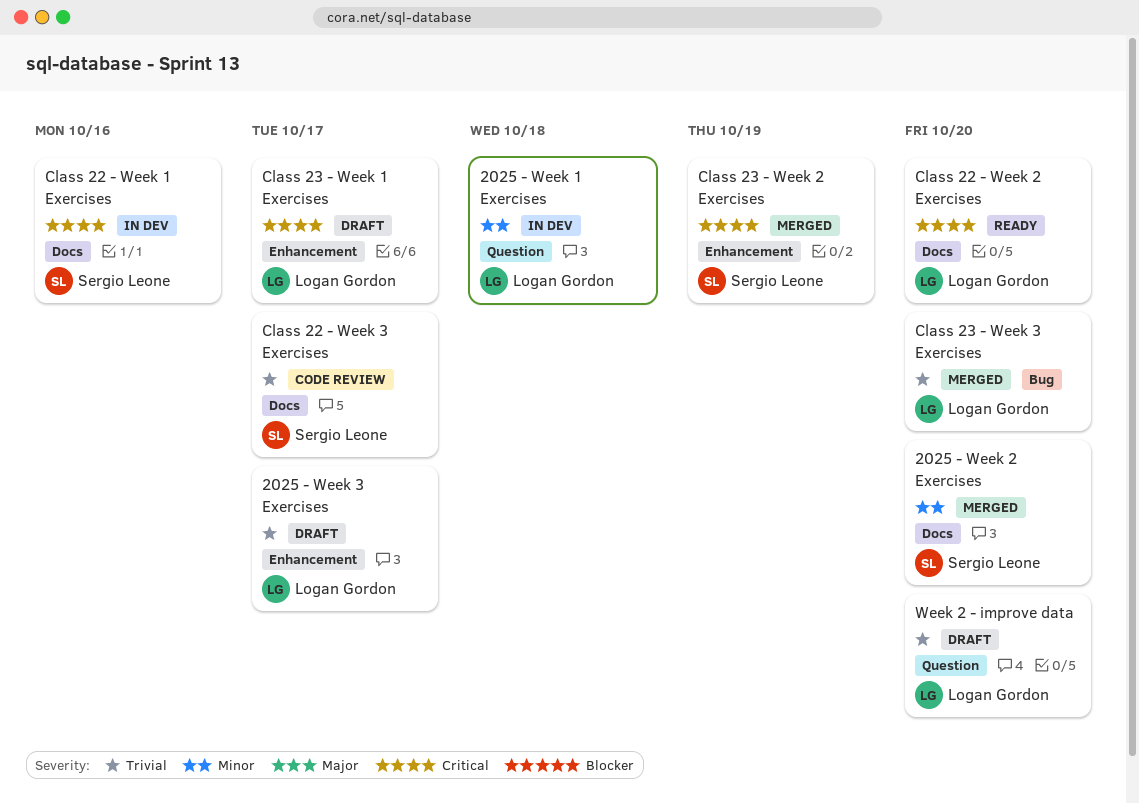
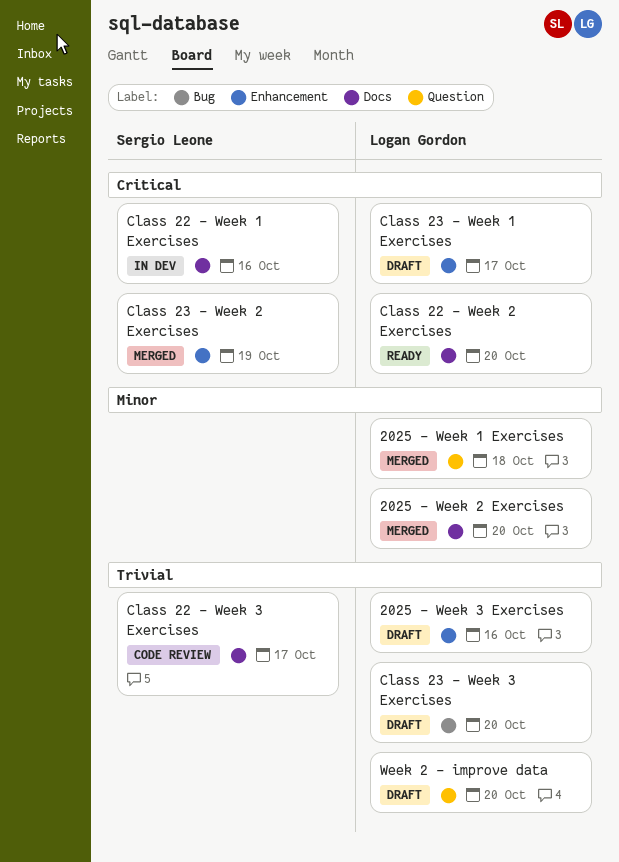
2025 - Week 1 Exercises, status: In dev -> Merged
2025 - Week 2 Exercises, owner: Sergio Leone -> Logan Gordon
2025 - Week 3 Exercises, due: Oct 17 -> Oct 16
Class 23 - Week 3 Exercises, status: Merged -> Draft

